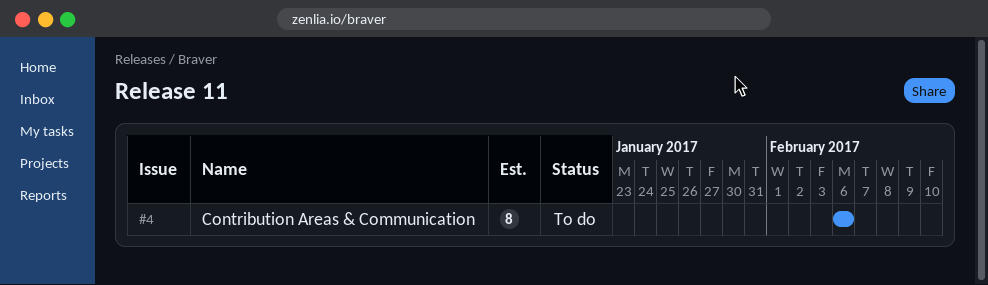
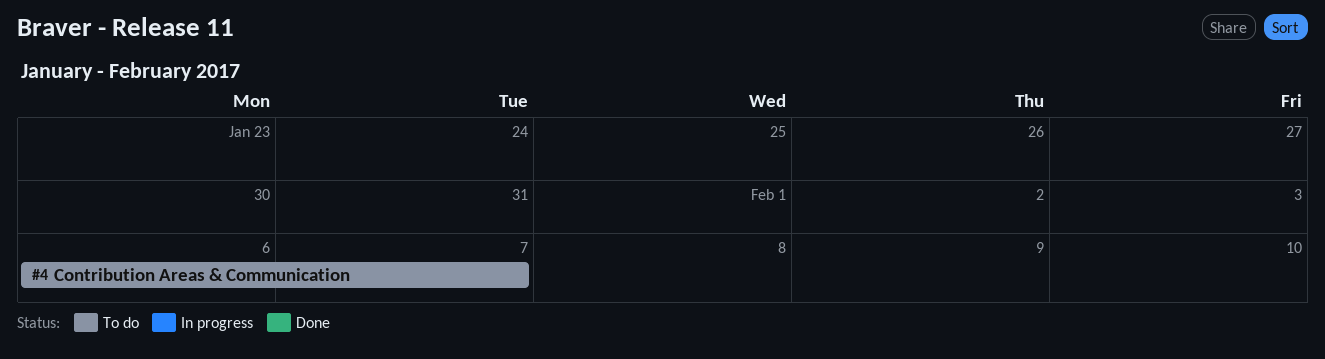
#4, due: Feb 6 -> Feb 7

